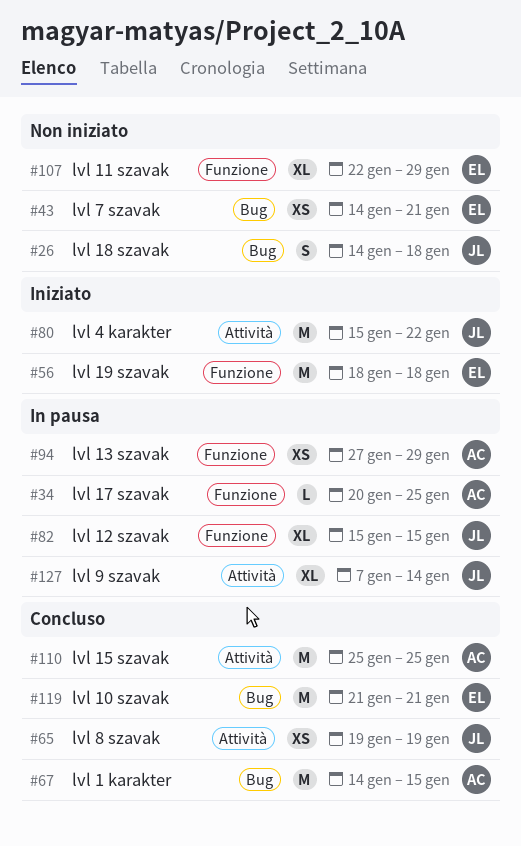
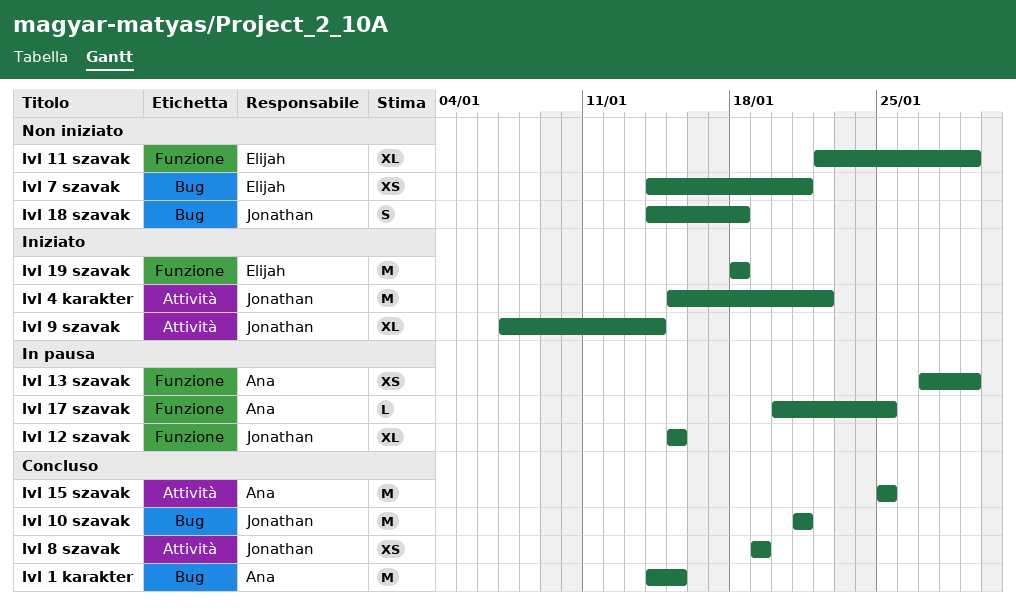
lvl 10 szavak, owner: Elijah -> Jonathan
lvl 9 szavak, status: In pausa -> Iniziato

